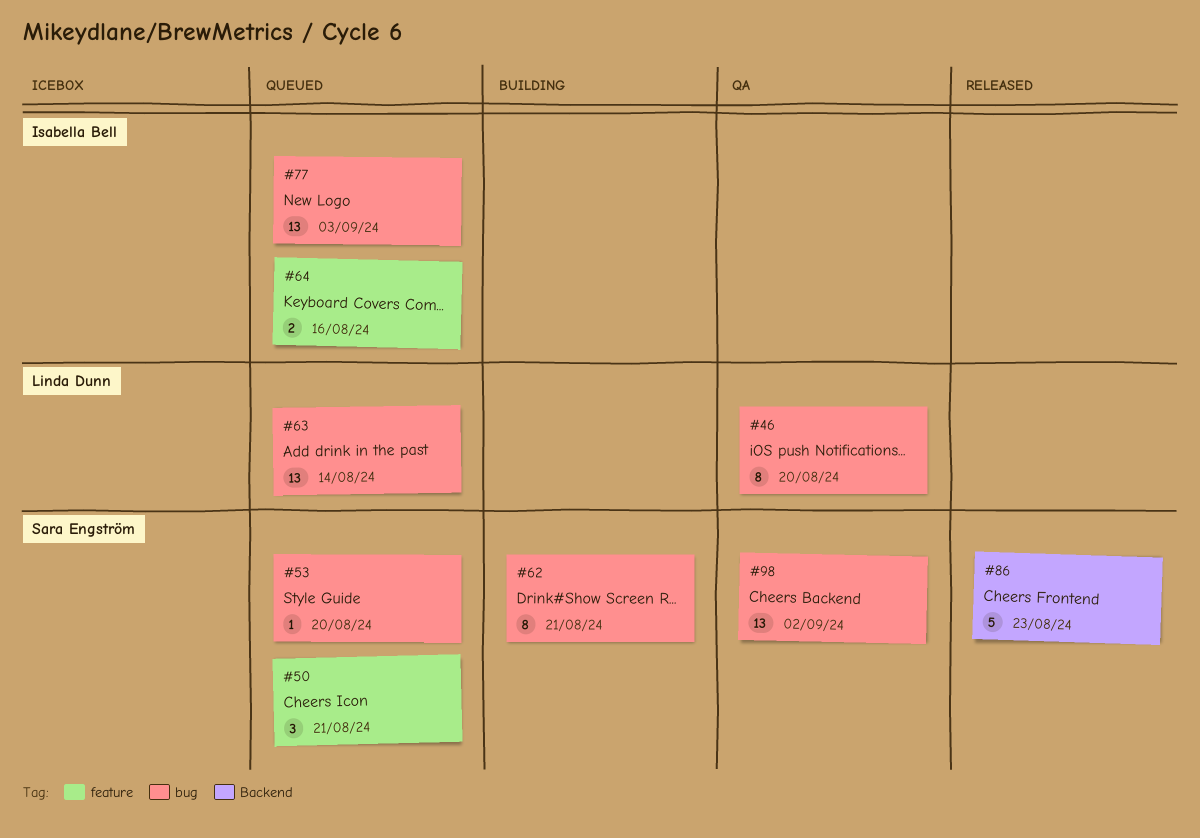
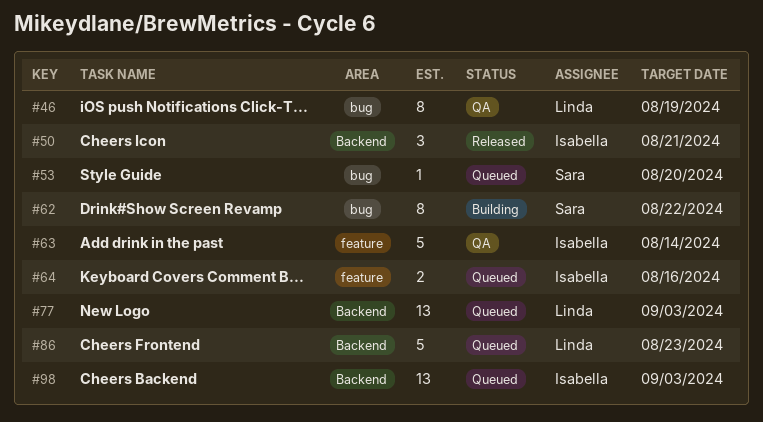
#46, due: Aug 20 -> Aug 19
#50, status: Queued -> Released
#50, owner: Sara Engström -> Isabella Bell
#50, label: feature -> Backend
#62, due: Aug 21 -> Aug 22
#63, status: Queued -> QA
#63, owner: Linda Dunn -> Isabella Bell
#63, label: bug -> feature
#63, estimate: 13 -> 5
#77, owner: Isabella Bell -> Linda Dunn
#77, label: bug -> Backend
#86, status: Released -> Queued
#86, owner: Sara Engström -> Linda Dunn
#98, status: QA -> Queued
#98, owner: Sara Engström -> Isabella Bell
#98, label: bug -> Backend
#98, due: Sep 2 -> Sep 3

